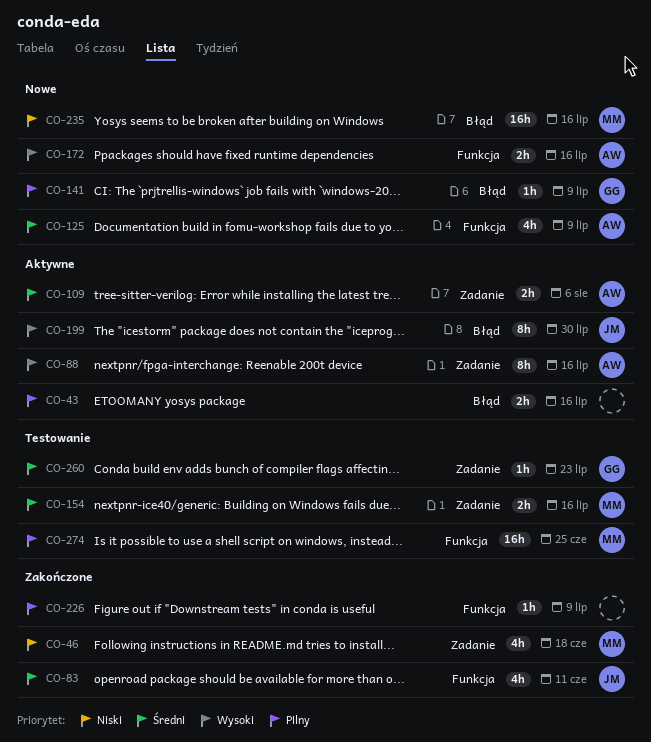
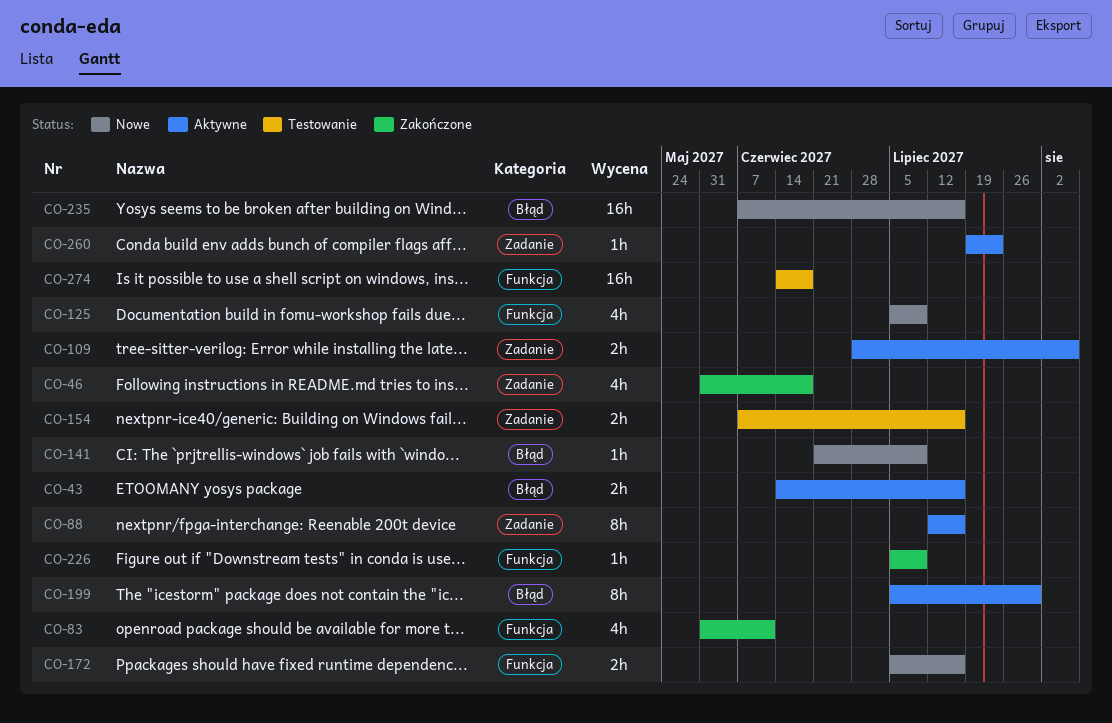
CO-260, status: Testowanie -> Aktywne
CO-274, due: Jun 25 -> Jun 18

